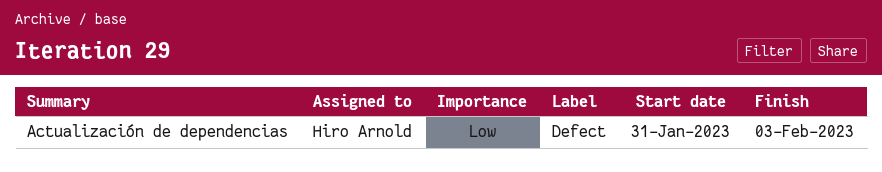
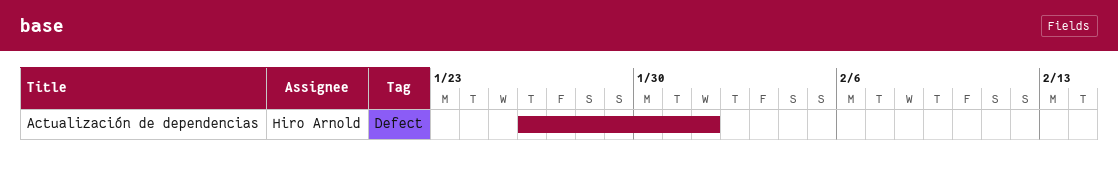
Actualización de dependencias, start: Jan 31 -> Jan 26
Actualización de dependencias, due: Feb 3 -> Feb 1

